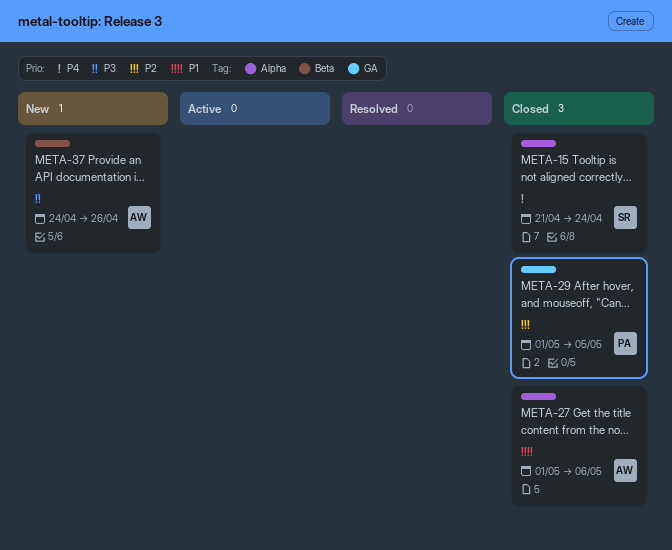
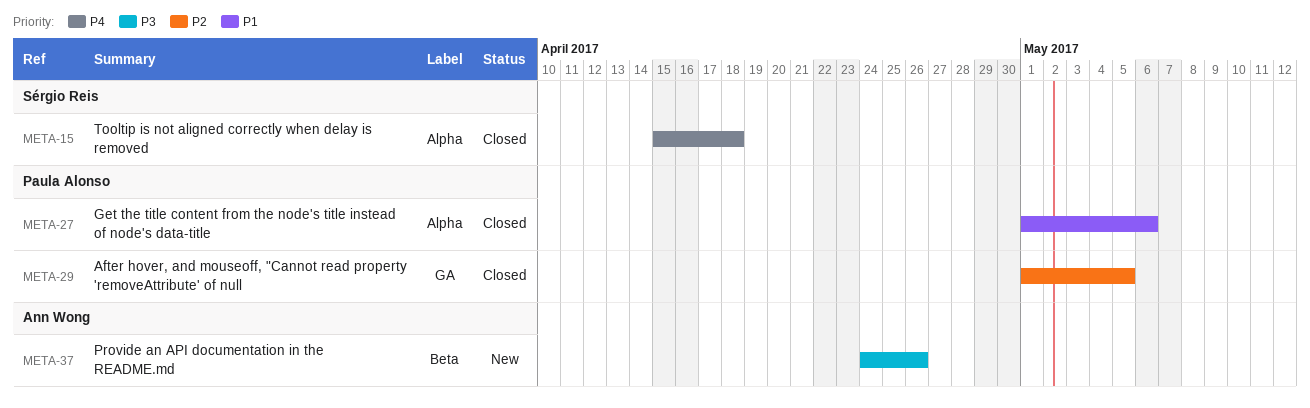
META-15, start: Apr 21 -> Apr 15
META-15, due: Apr 24 -> Apr 18
META-27, owner: Ann Wong -> Paula Alonso

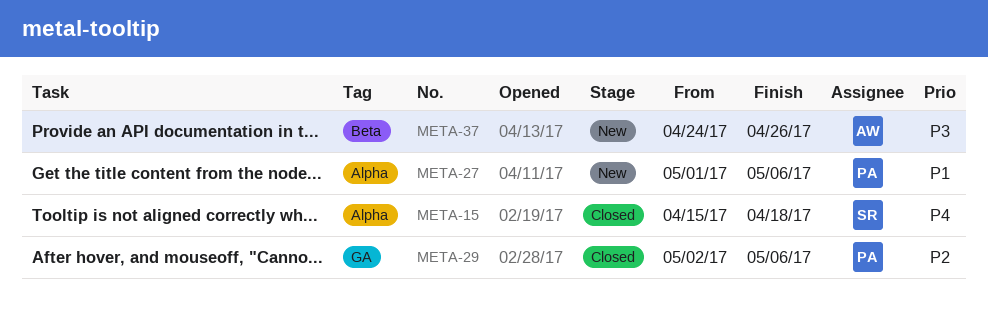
META-27, status: Closed -> New
META-29, start: May 1 -> May 2
META-29, due: May 5 -> May 6

